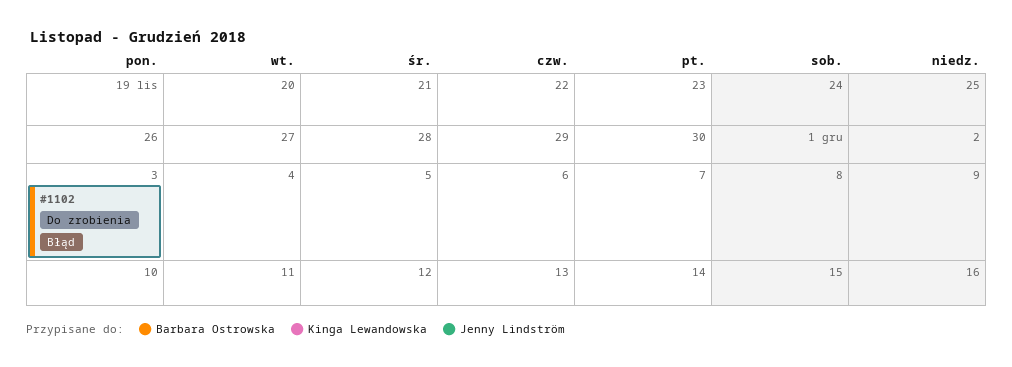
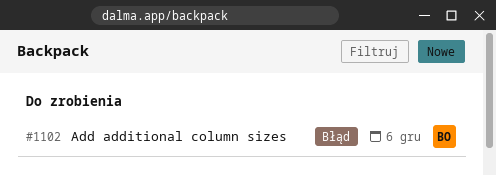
#1102, due: Dec 3 -> Dec 6

